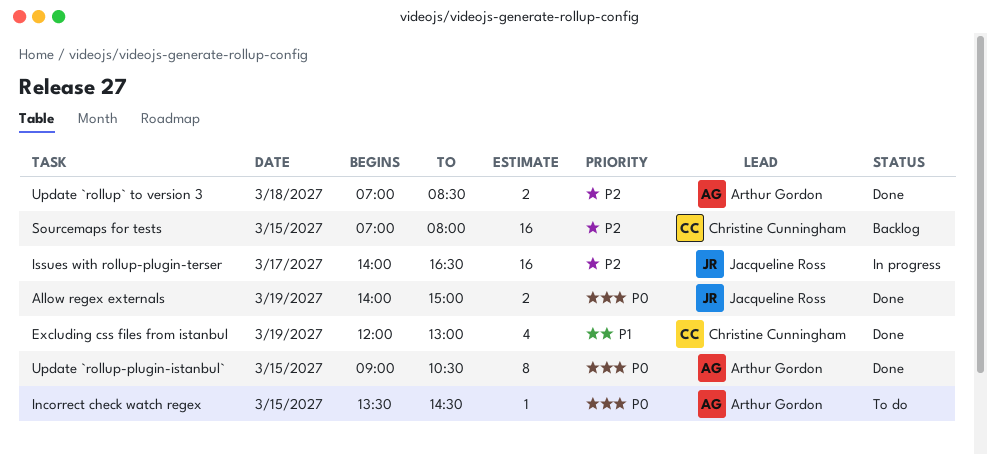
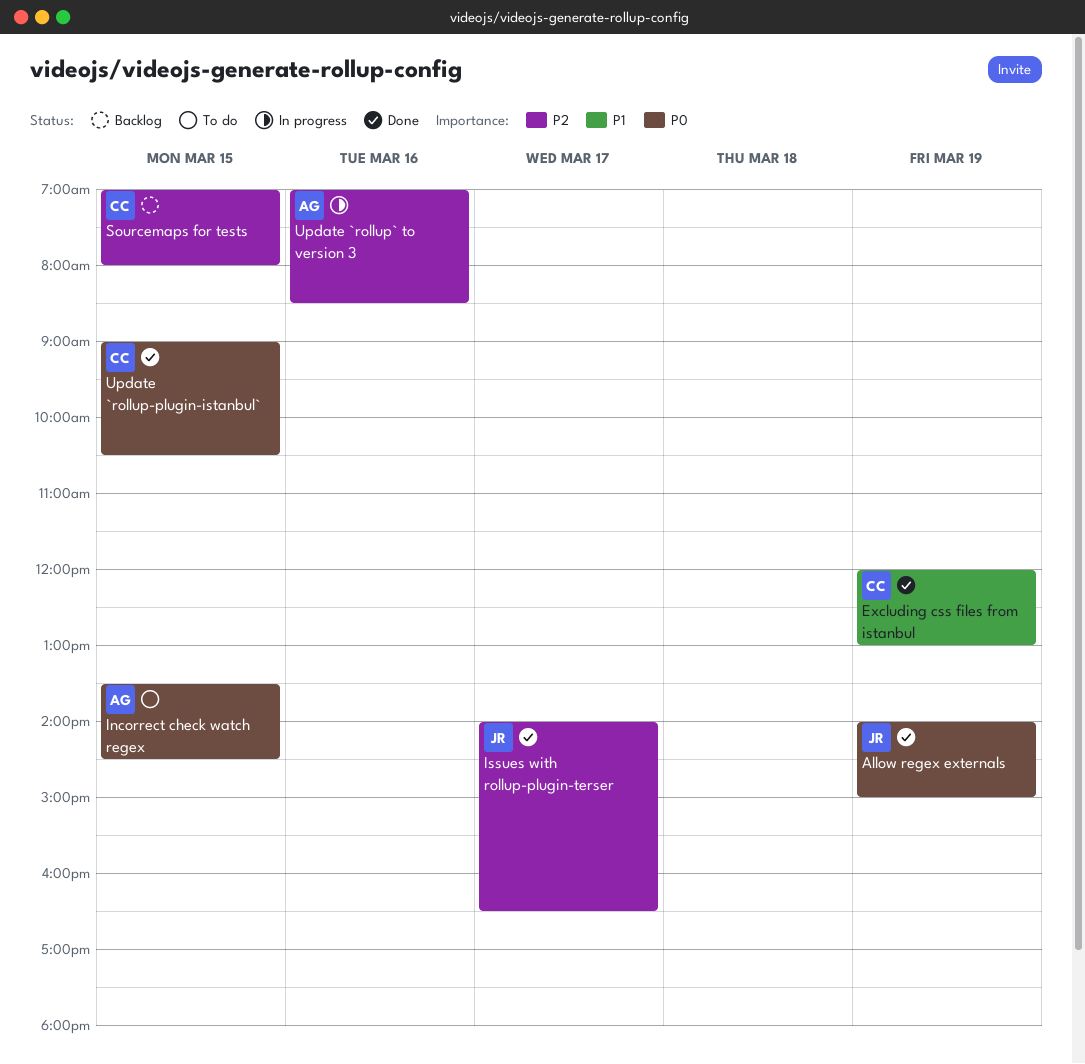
Issues with rollup-plugin-terser, status: In progress -> Done
Update `rollup-plugin-istanbul`, owner: Arthur Gordon -> Christine Cunningham
Update `rollup` to version 3, status: Done -> In progress
Update `rollup` to version 3, day: Mar 18 -> Mar 16

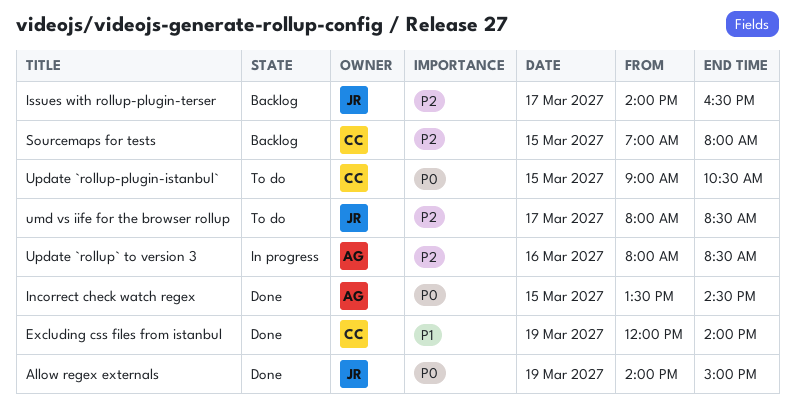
Excluding css files from istanbul, ends: 13:00 -> 14:00
Incorrect check watch regex, status: To do -> Done
Issues with rollup-plugin-terser, status: Done -> Backlog
umd vs iife for the browser rollup: none -> present
Update `rollup-plugin-istanbul`, status: Done -> To do
Update `rollup` to version 3, begins: 07:00 -> 08:00

